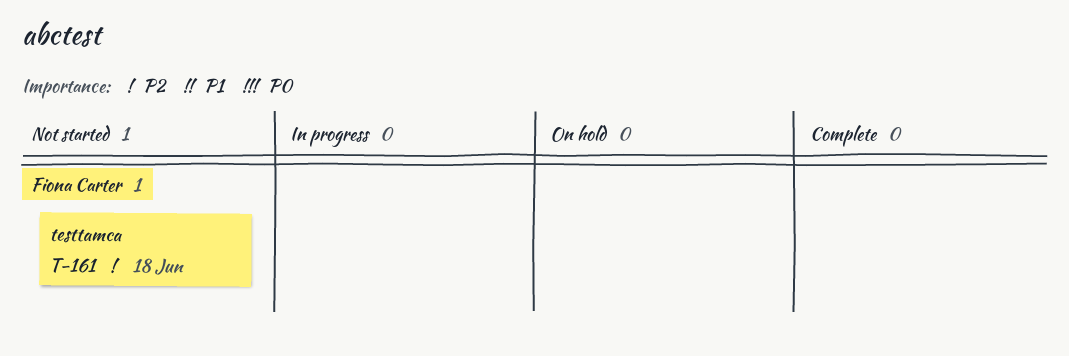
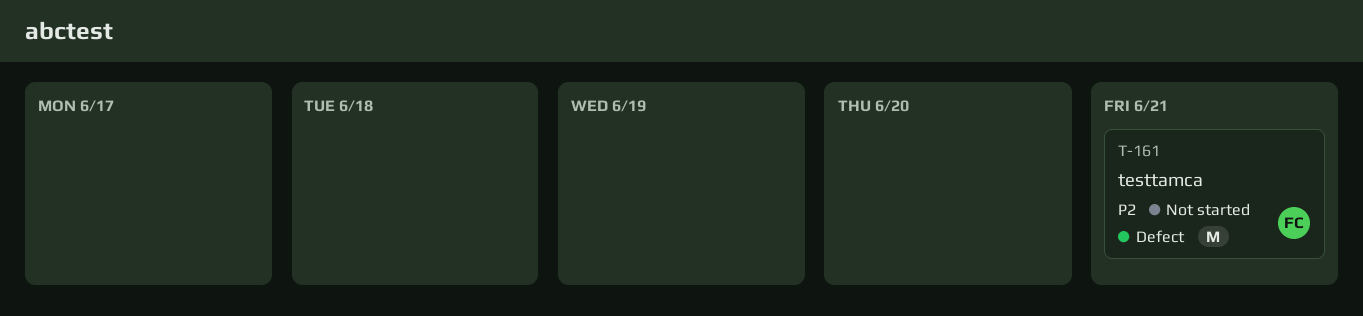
T-161, due: Jun 18 -> Jun 21

